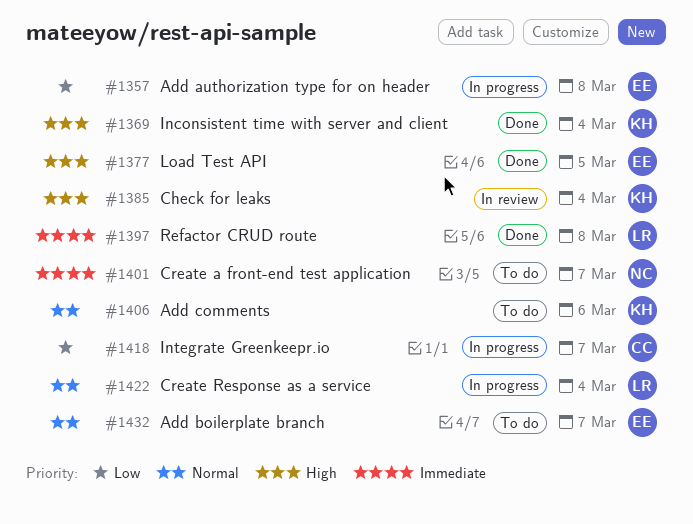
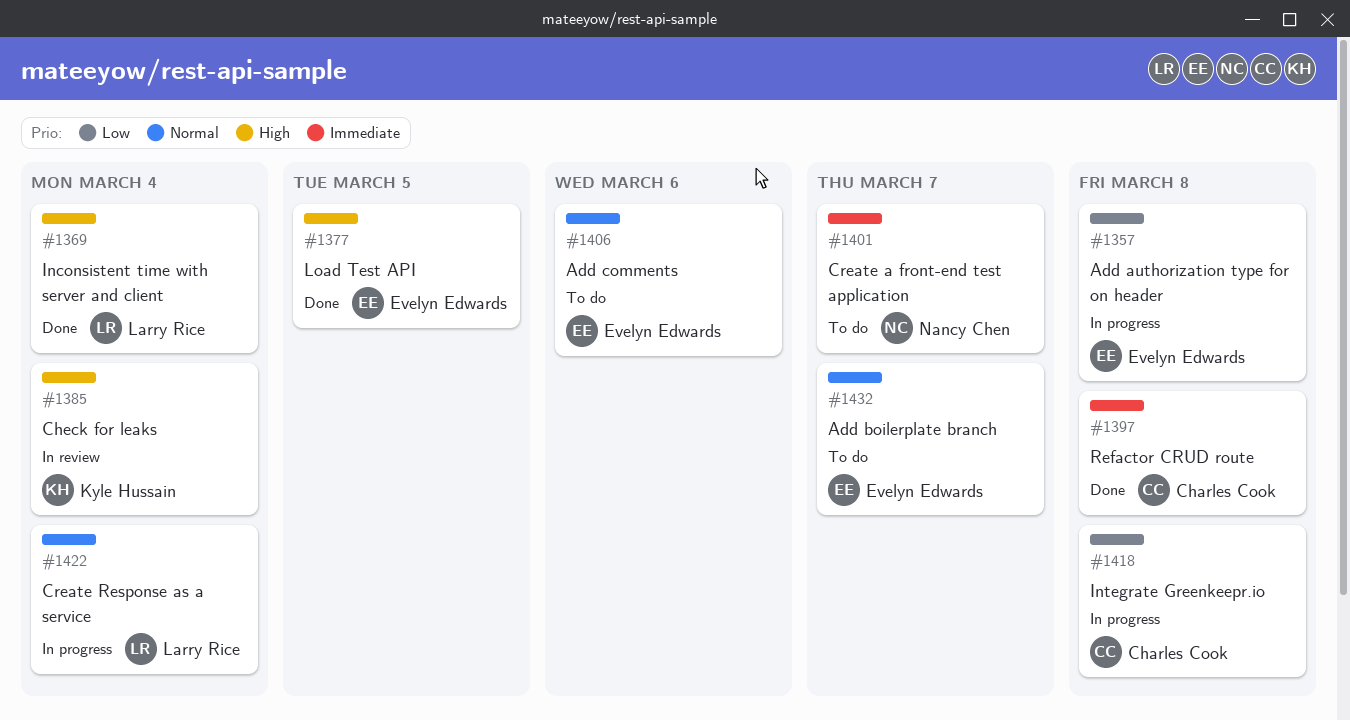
#1369, owner: Kyle Hussain -> Larry Rice
#1397, owner: Larry Rice -> Charles Cook
#1406, owner: Kyle Hussain -> Evelyn Edwards
#1418, due: Mar 7 -> Mar 8

